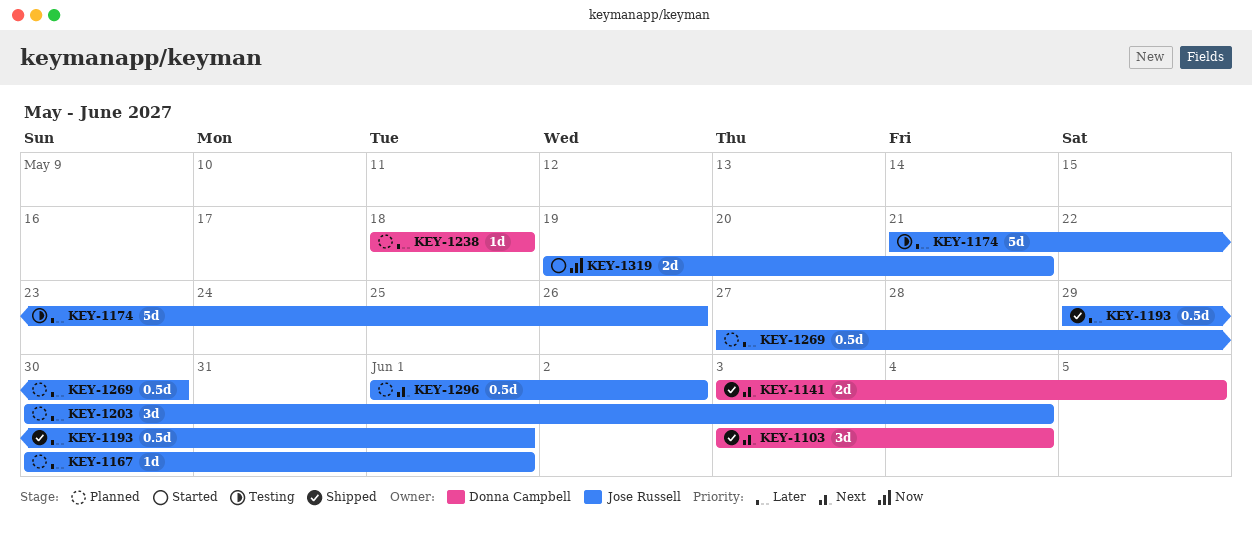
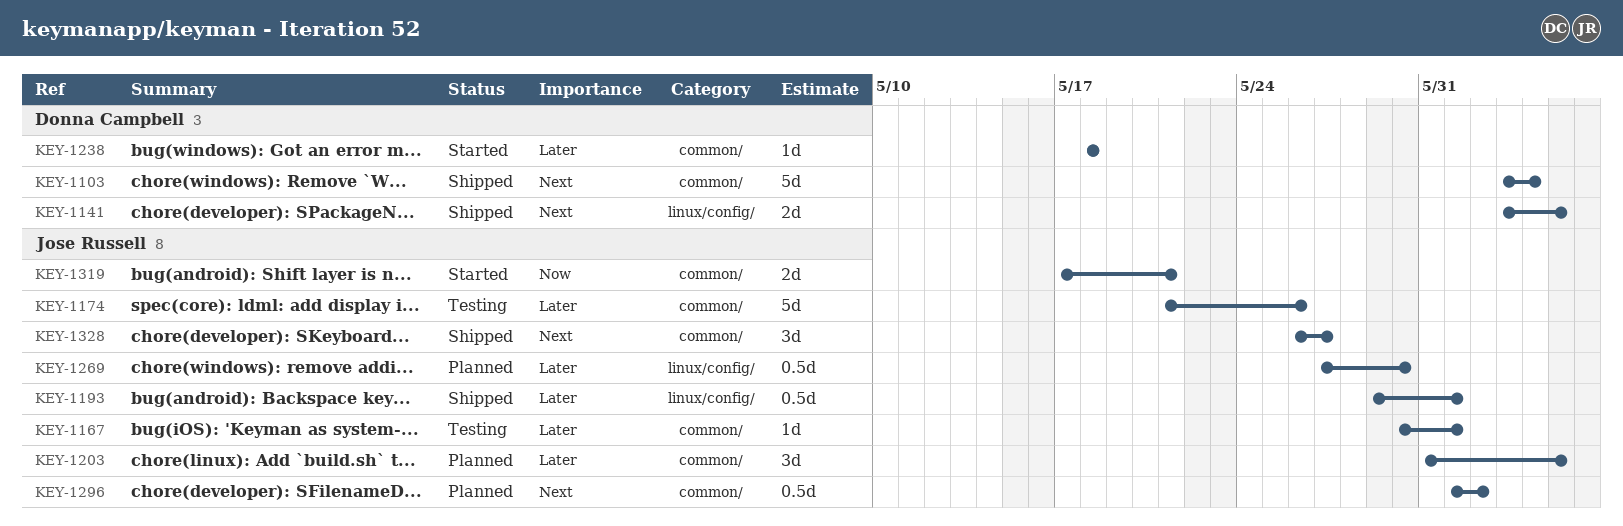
KEY-1103, estimate: 3d -> 5d
KEY-1167, status: Planned -> Testing
KEY-1203, start: May 30 -> May 31
KEY-1203, due: Jun 4 -> Jun 5
KEY-1238, status: Planned -> Started
KEY-1319, start: May 19 -> May 17
KEY-1328: none -> present

